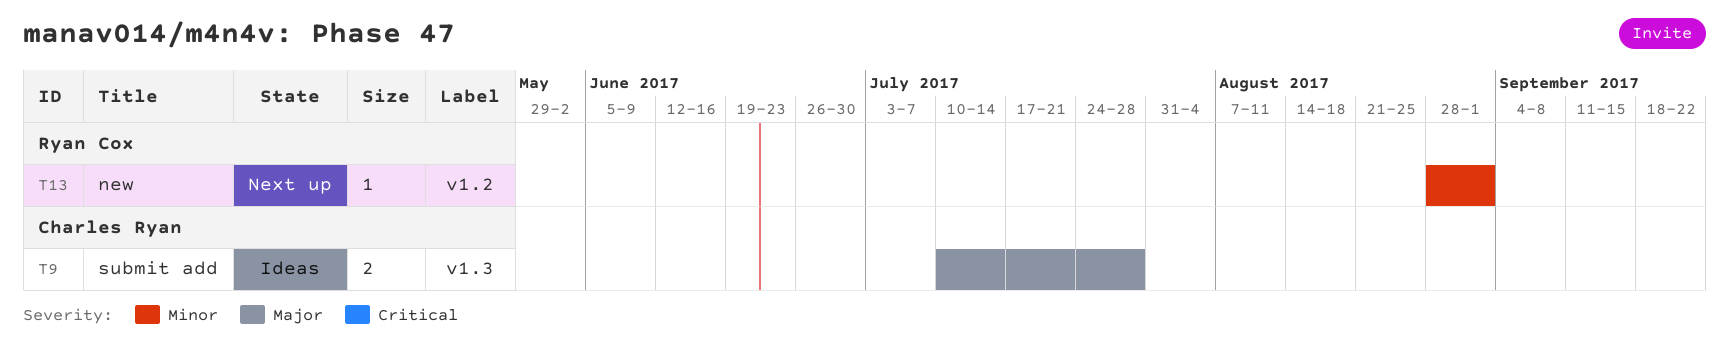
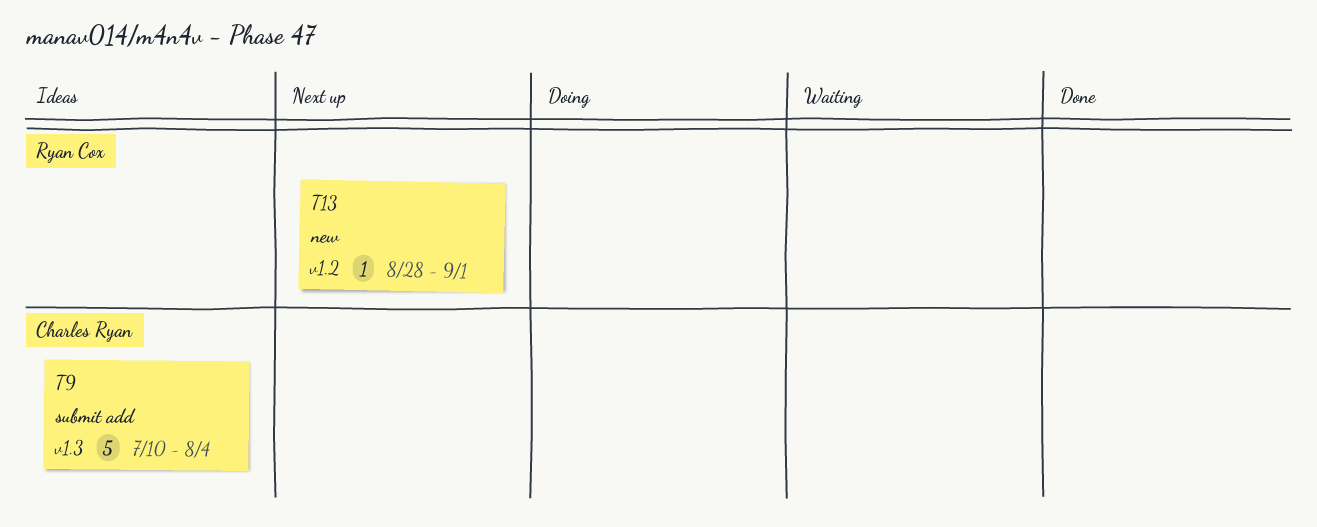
T9, estimate: 2 -> 5
T9, due: Jul 28 -> Aug 4

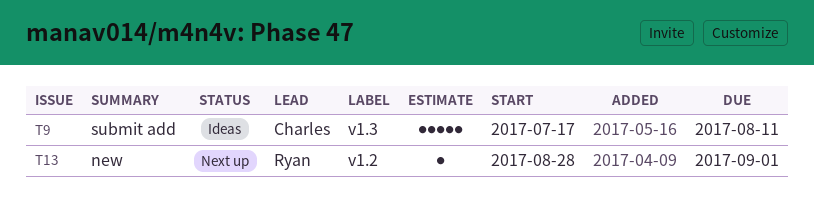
T9, start: Jul 10 -> Jul 17
T9, due: Aug 4 -> Aug 11

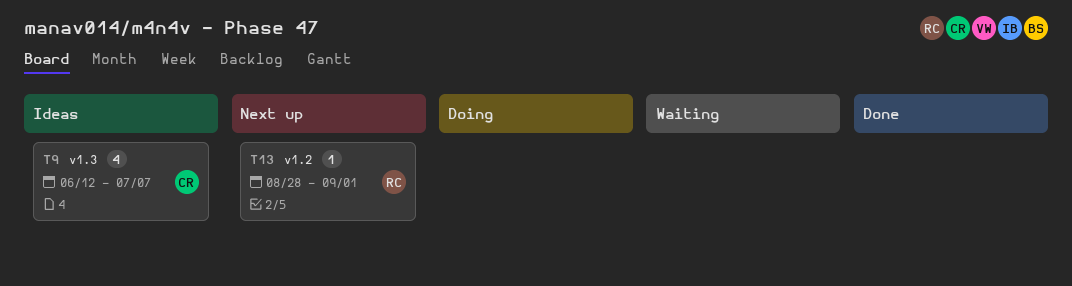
T9, estimate: 5 -> 4
T9, start: Jul 17 -> Jun 12
T9, due: Aug 11 -> Jul 7

